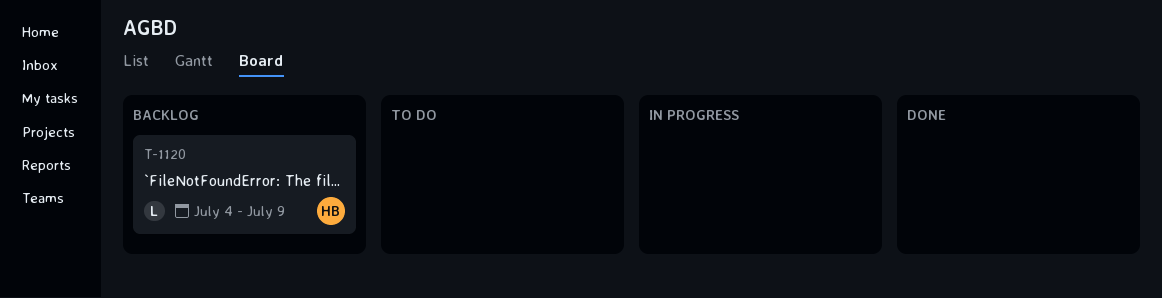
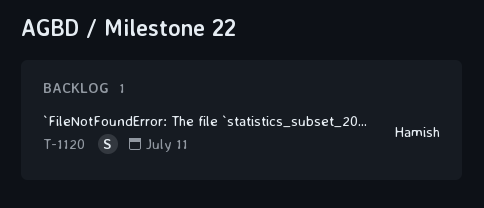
T-1120, estimate: L -> S
T-1120, due: Jul 9 -> Jul 11

